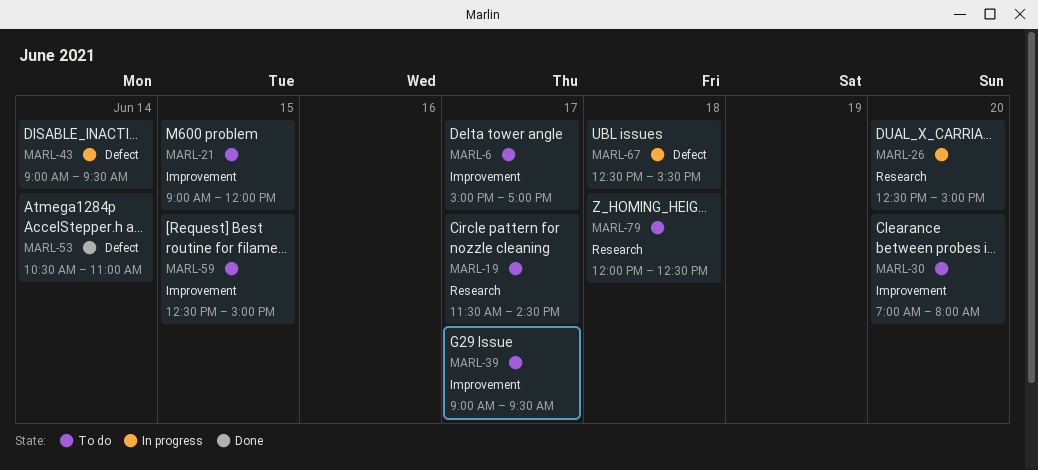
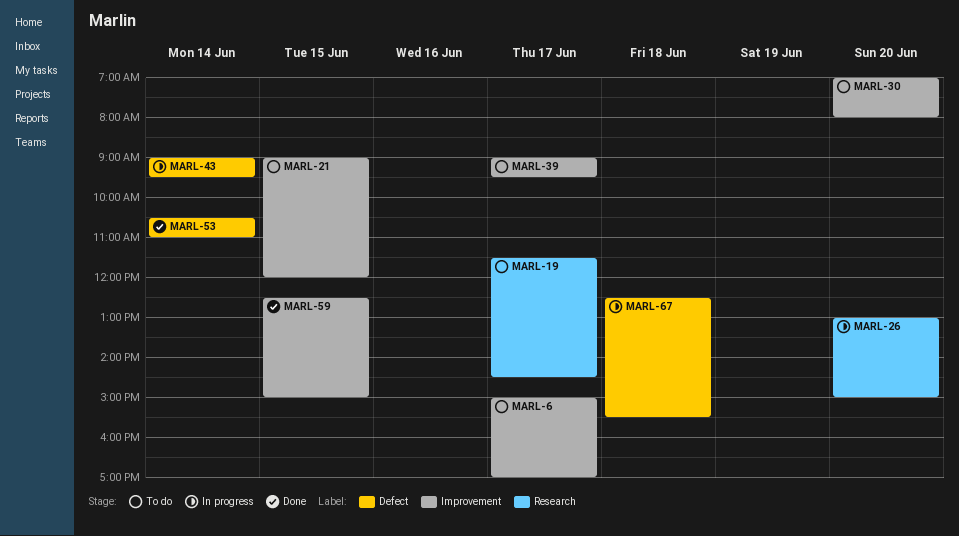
MARL-26, begins: 12:30 -> 13:00
MARL-59, status: To do -> Done
MARL-79: present -> none

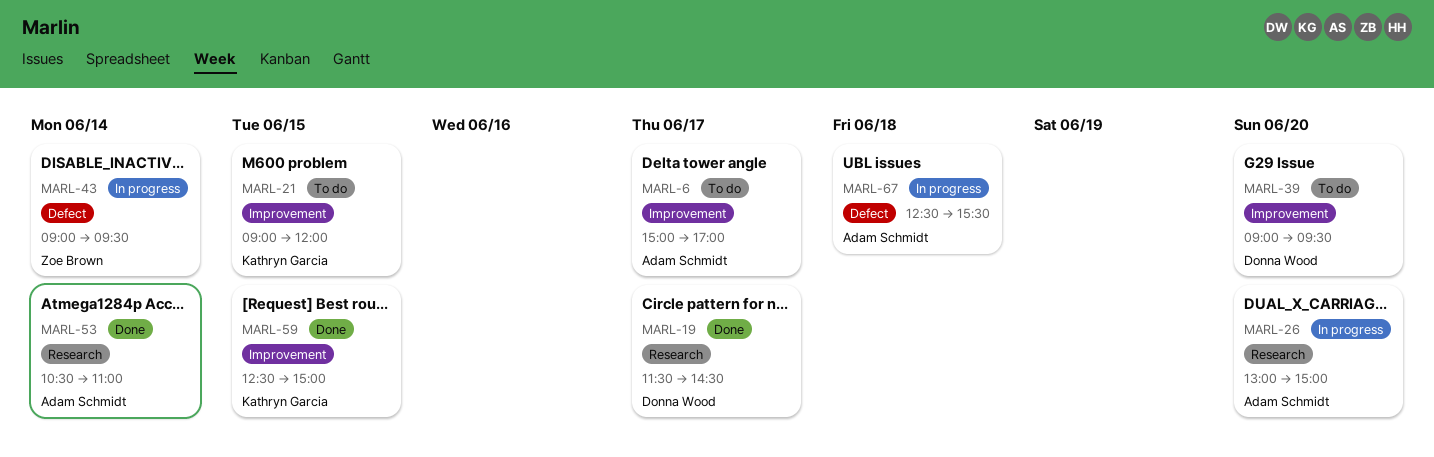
MARL-19, status: To do -> Done
MARL-30: present -> none
MARL-39, day: Jun 17 -> Jun 20
MARL-53, label: Defect -> Research

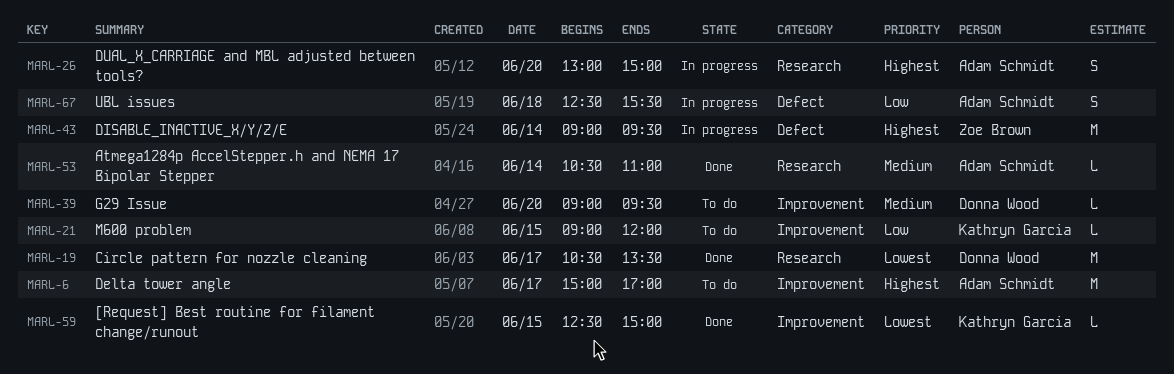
MARL-19, begins: 11:30 -> 10:30
MARL-19, ends: 14:30 -> 13:30

